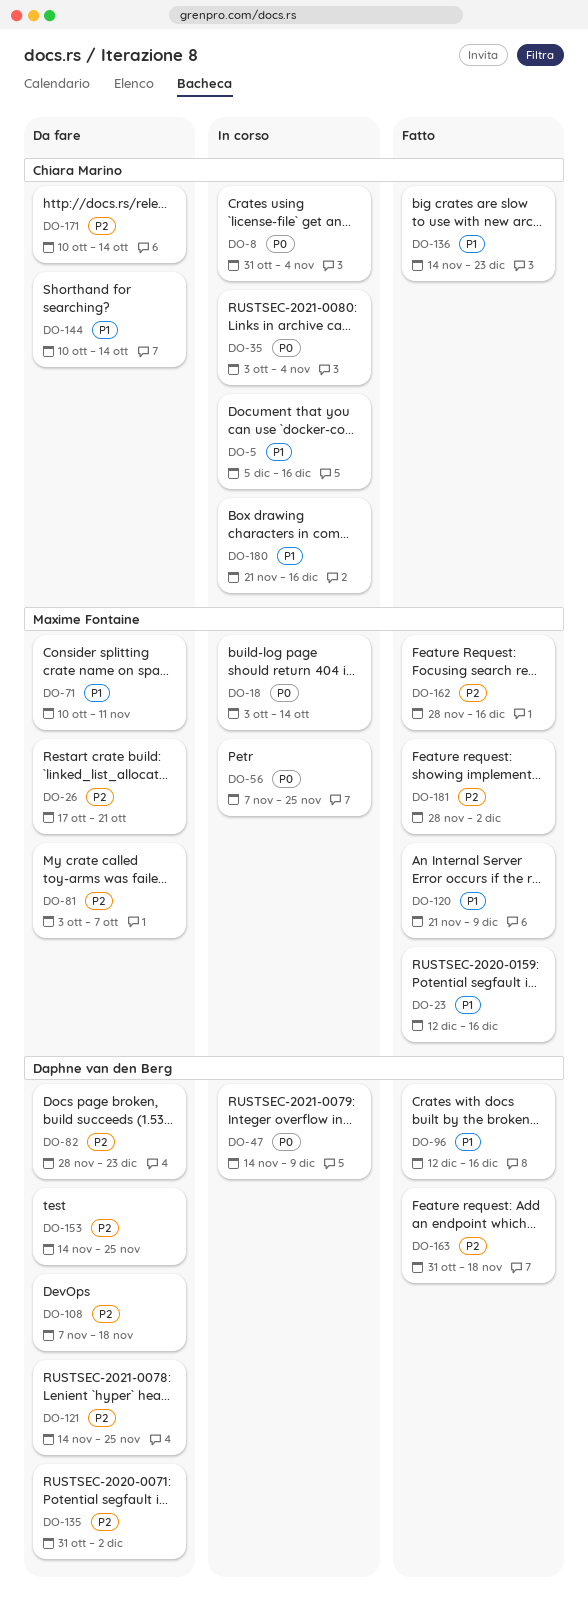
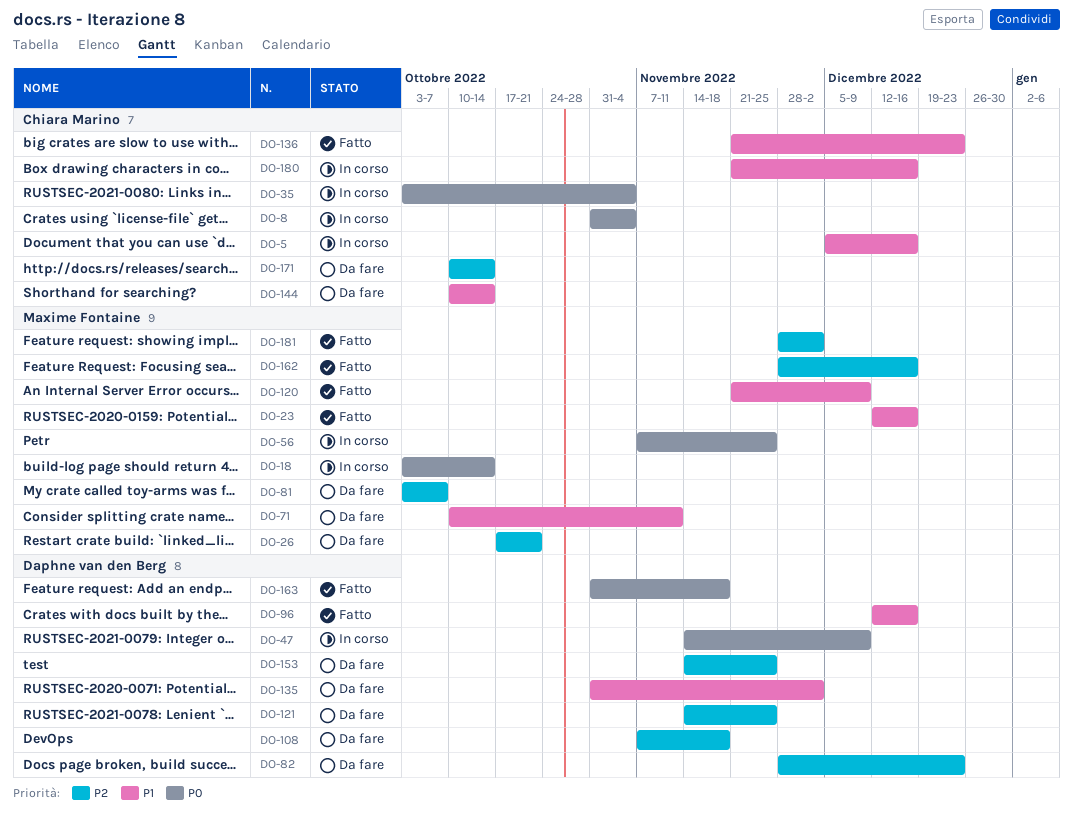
DO-135, priority: P2 -> P1
DO-136, start: Nov 14 -> Nov 21
DO-163, priority: P2 -> P0

